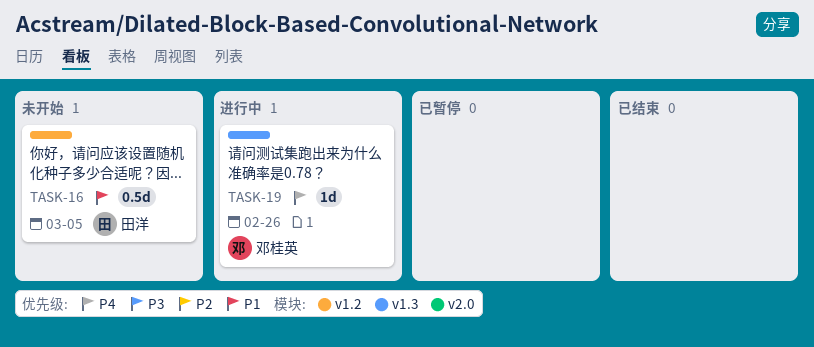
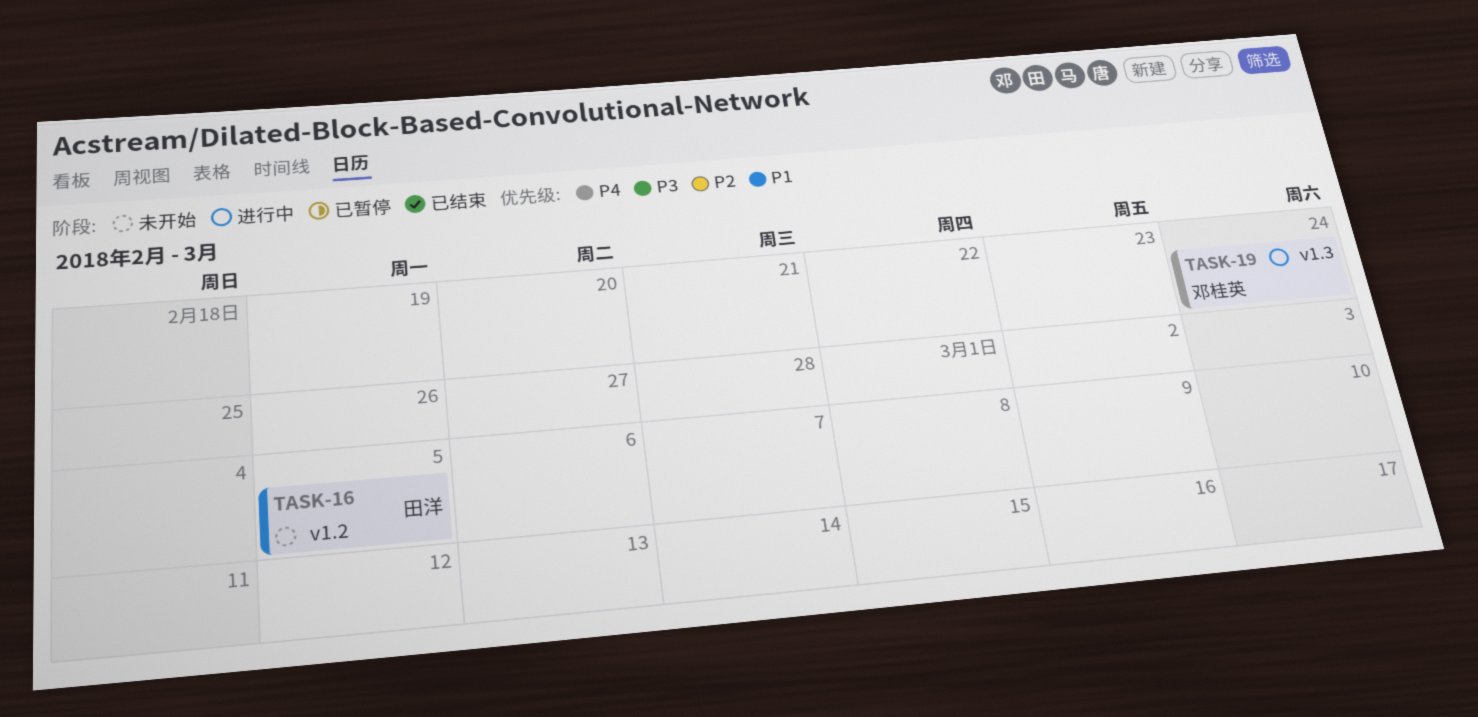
TASK-19, due: Feb 26 -> Feb 24

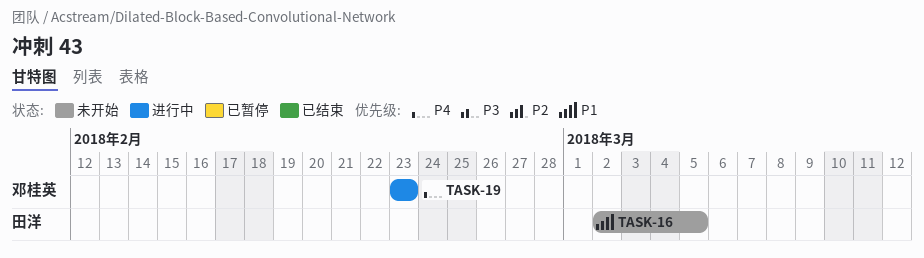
TASK-19, due: Feb 24 -> Feb 23

